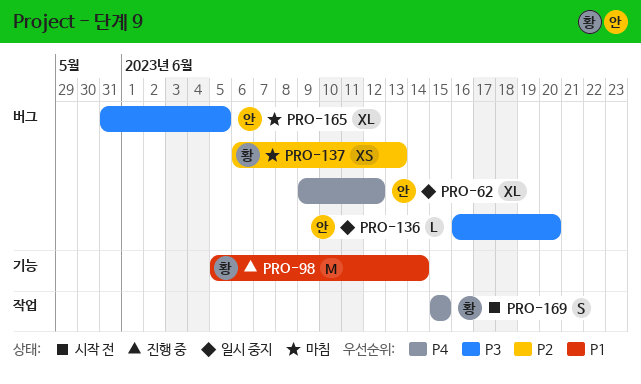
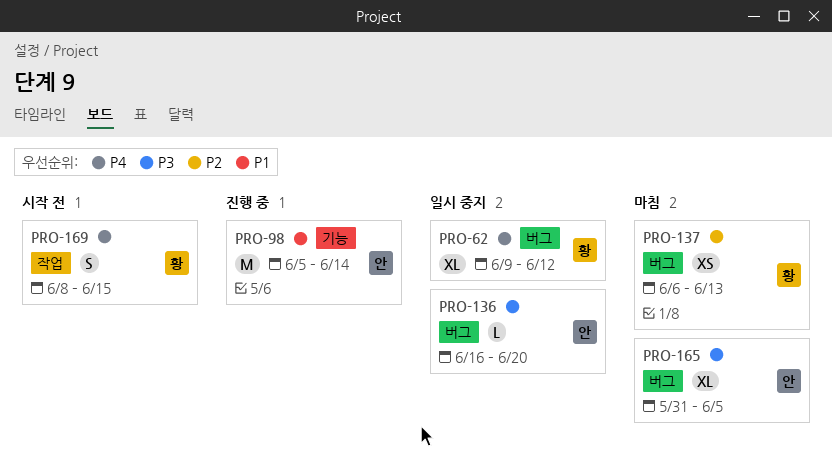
PRO-62, owner: 안 -> 황
PRO-98, owner: 황 -> 안
PRO-169, start: Jun 15 -> Jun 8

